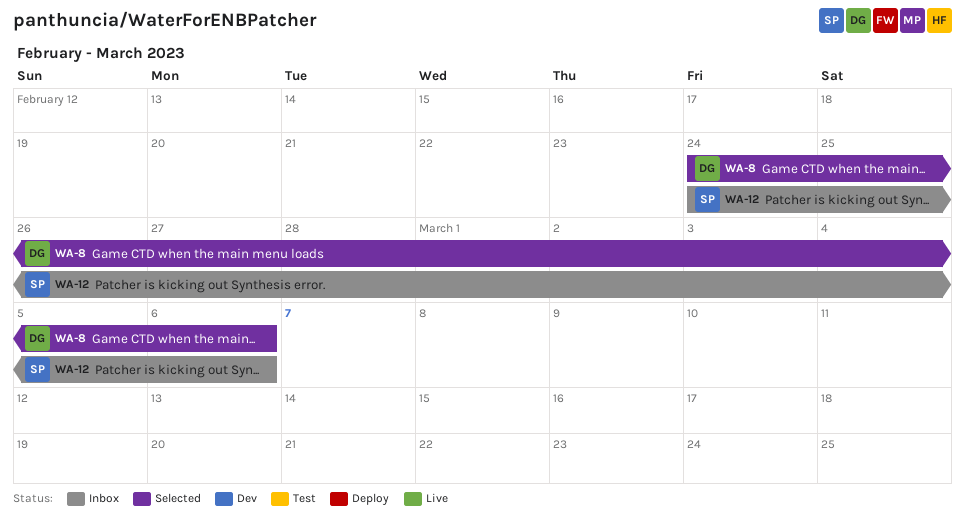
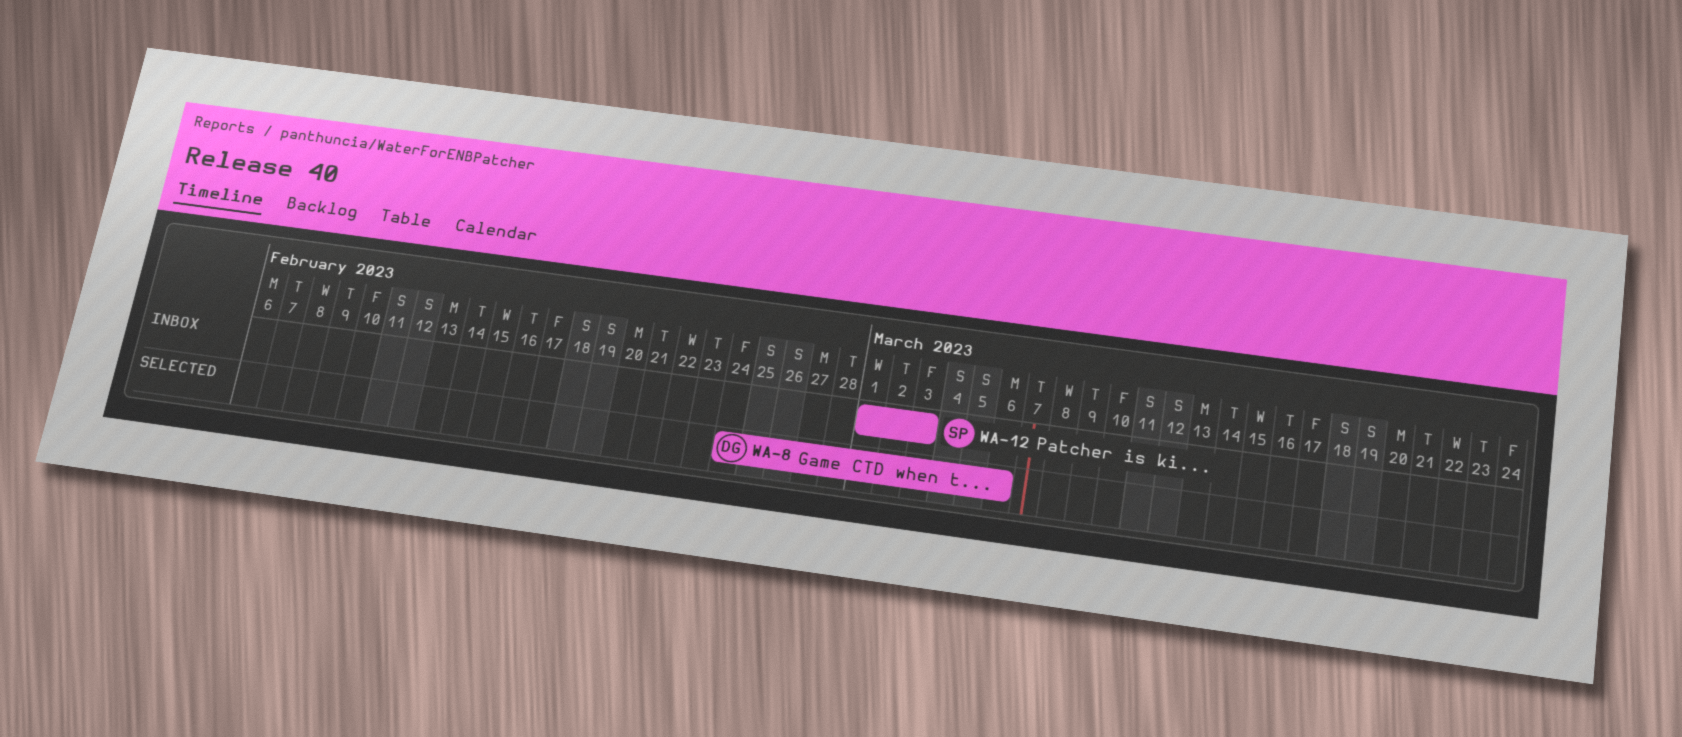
WA-12, start: Feb 24 -> Mar 1
WA-12, due: Mar 6 -> Mar 3

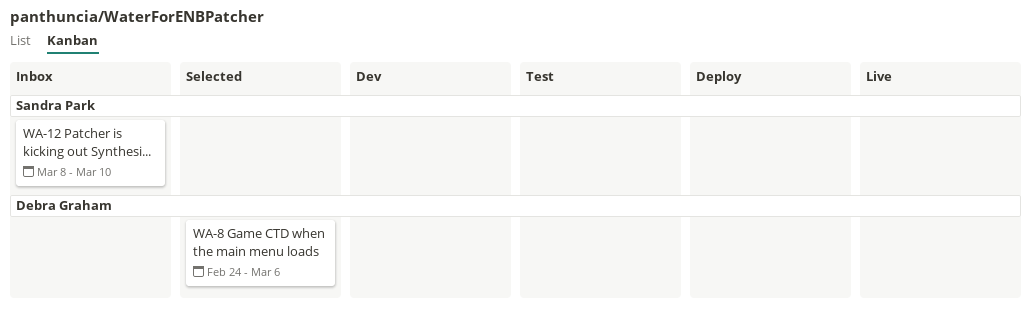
WA-12, start: Mar 1 -> Mar 8
WA-12, due: Mar 3 -> Mar 10

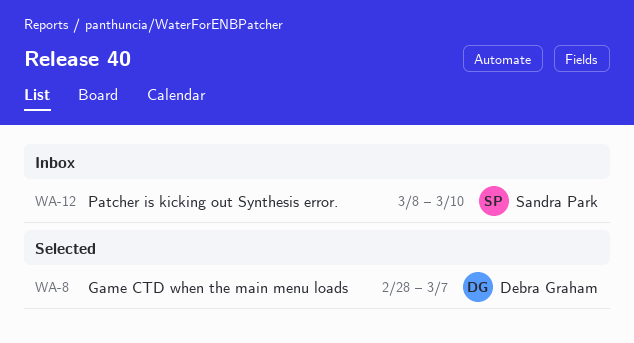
WA-8, start: Feb 24 -> Feb 28
WA-8, due: Mar 6 -> Mar 7

